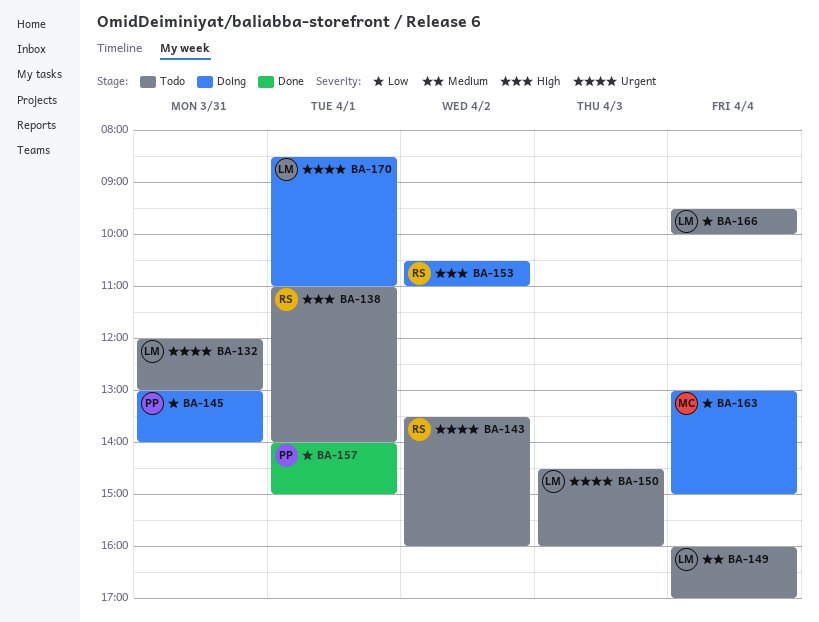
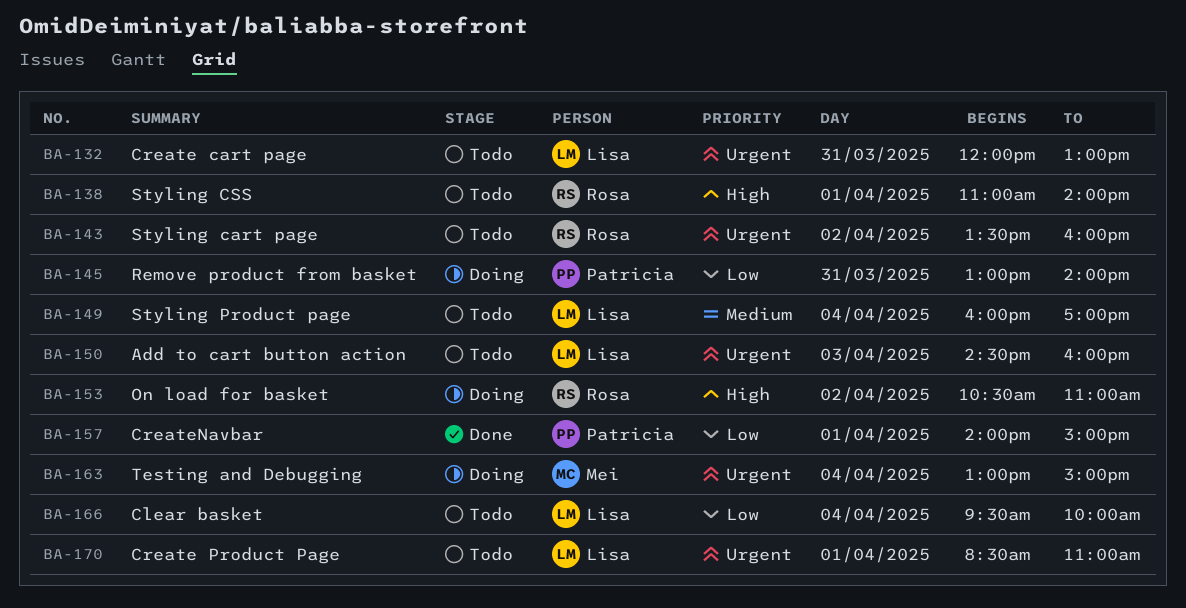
BA-163, priority: Low -> Urgent
BA-170, status: Doing -> Todo

